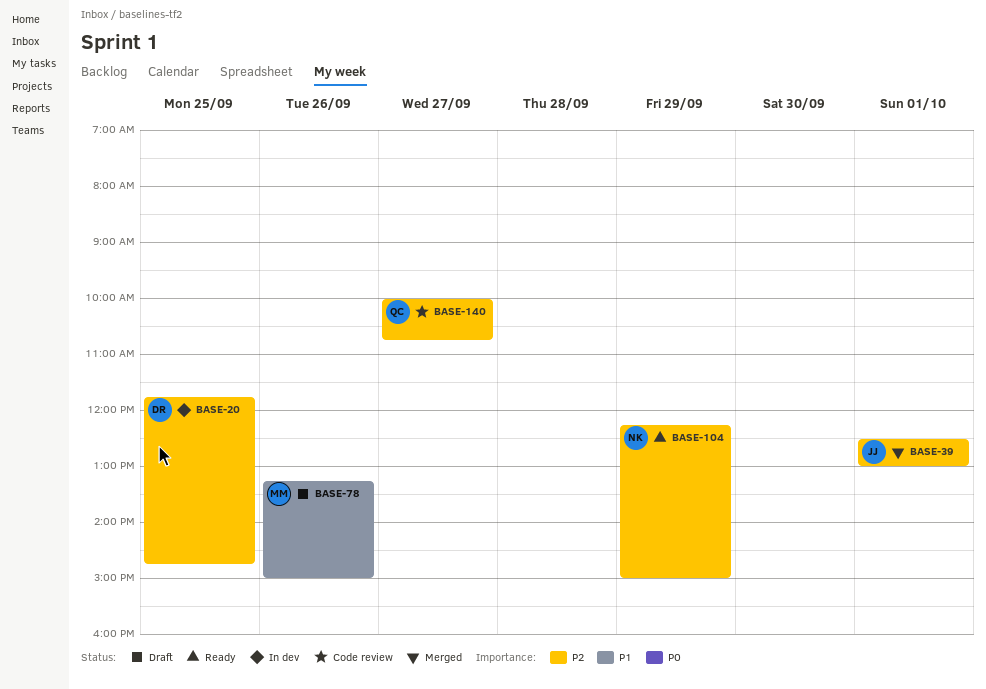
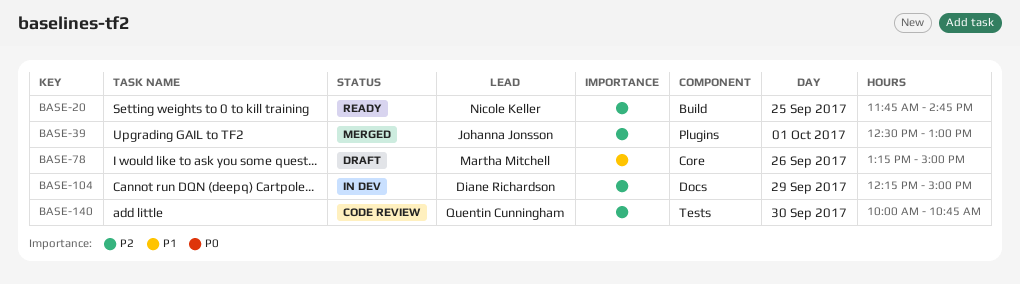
BASE-20, status: In dev -> Ready
BASE-20, owner: Diane Richardson -> Nicole Keller
BASE-104, status: Ready -> In dev
BASE-104, owner: Nicole Keller -> Diane Richardson
BASE-140, day: Sep 27 -> Sep 30

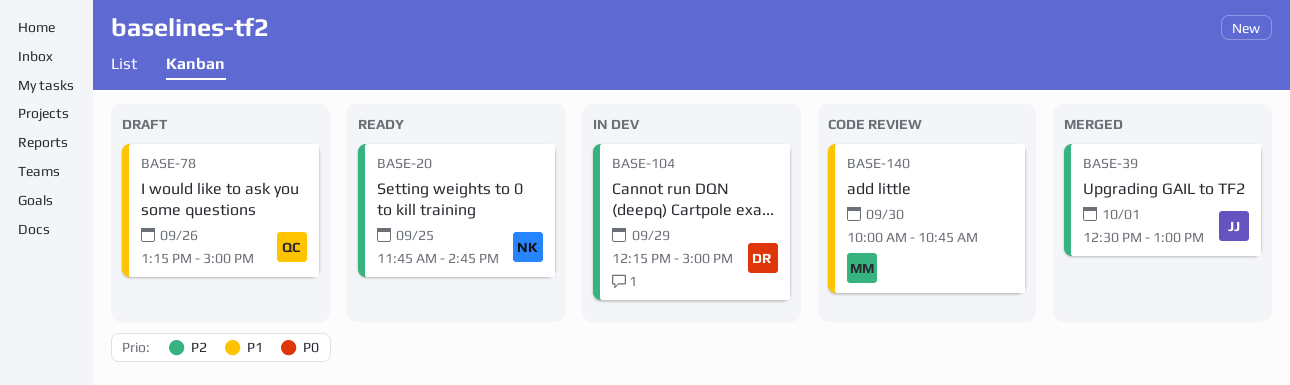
BASE-78, owner: Martha Mitchell -> Quentin Cunningham
BASE-140, owner: Quentin Cunningham -> Martha Mitchell
BASE-140, priority: P2 -> P1

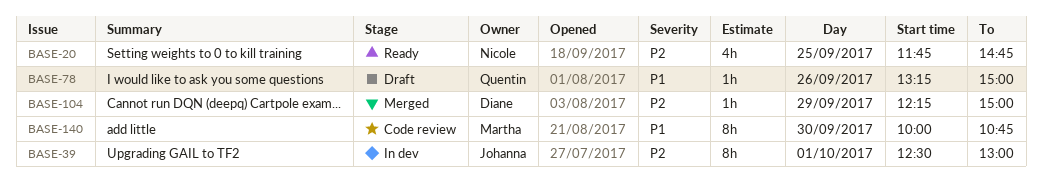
BASE-39, status: Merged -> In dev
BASE-104, status: In dev -> Merged

